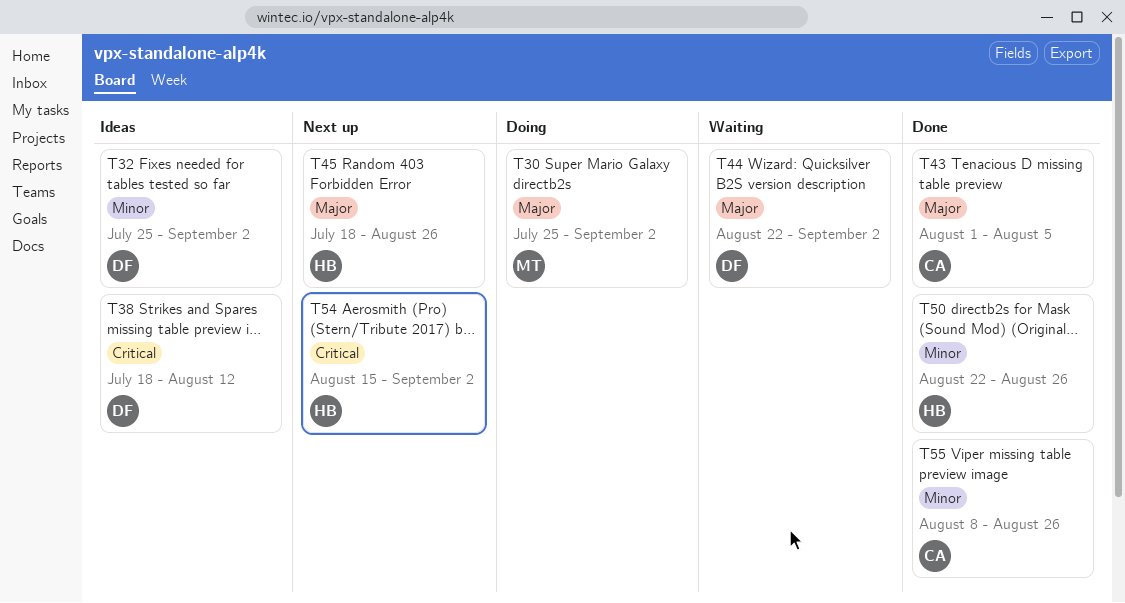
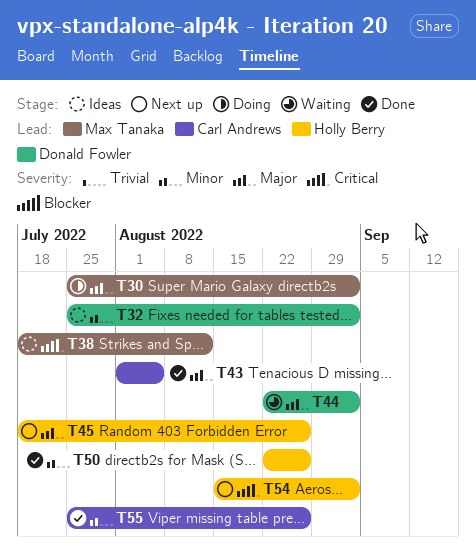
T38, owner: Donald Fowler -> Max Tanaka
T55, start: Aug 8 -> Jul 25

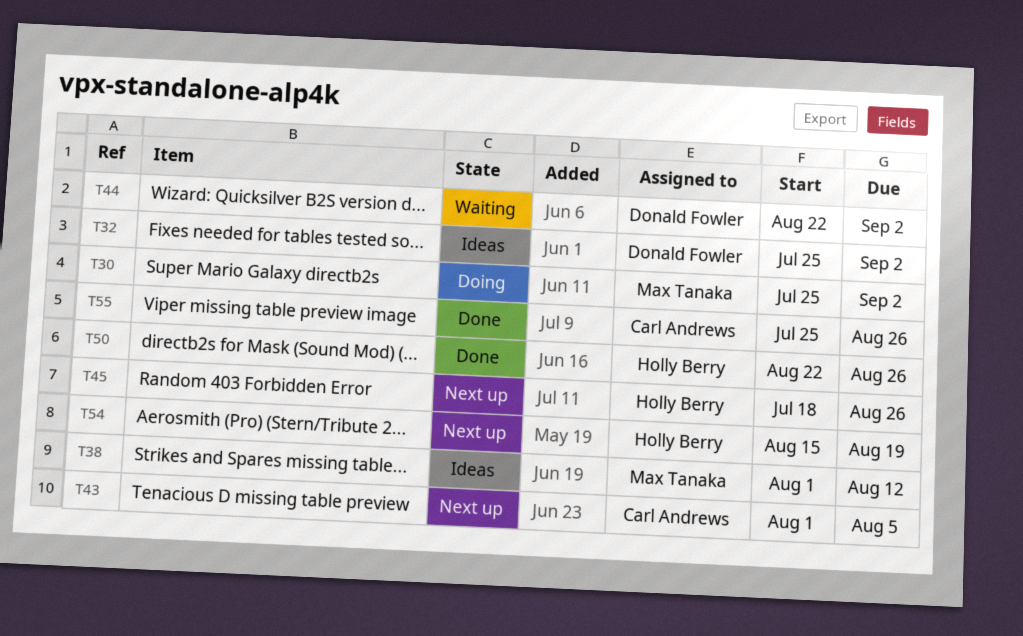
T38, start: Jul 18 -> Aug 1
T43, status: Done -> Next up
T54, due: Sep 2 -> Aug 19

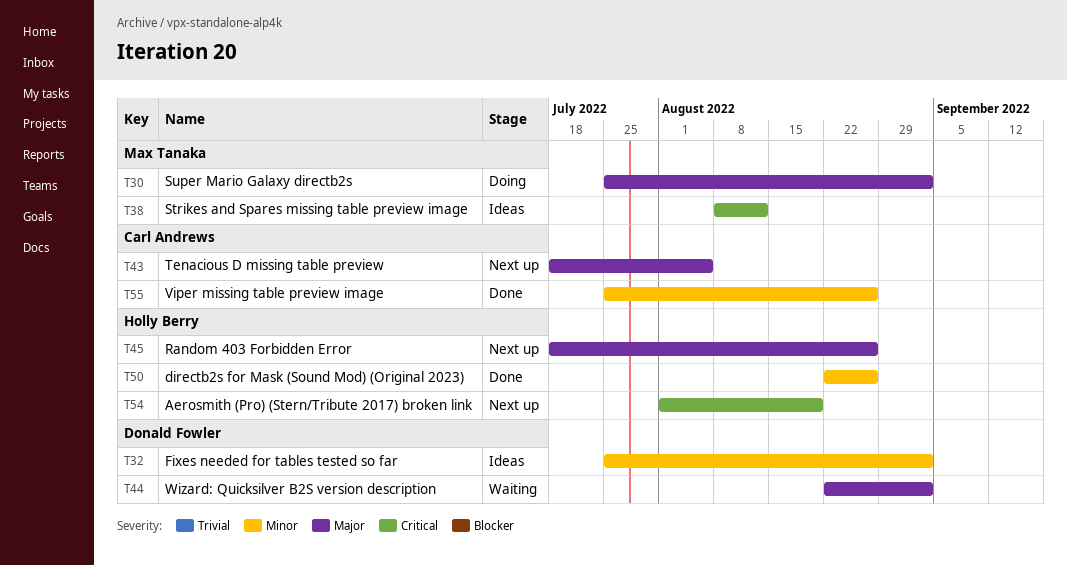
T38, start: Aug 1 -> Aug 8
T43, start: Aug 1 -> Jul 18
T54, start: Aug 15 -> Aug 1

